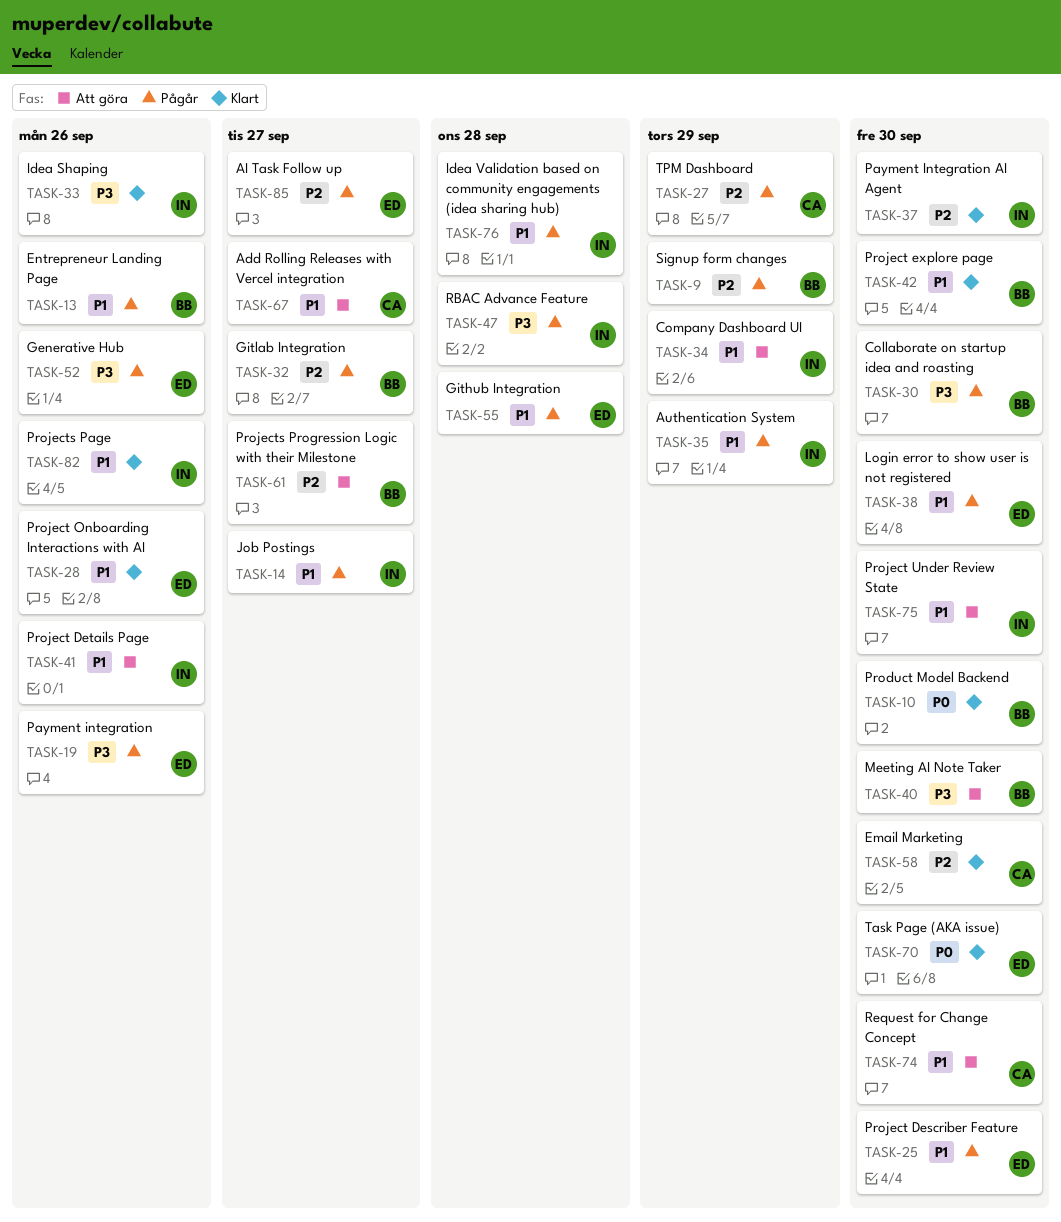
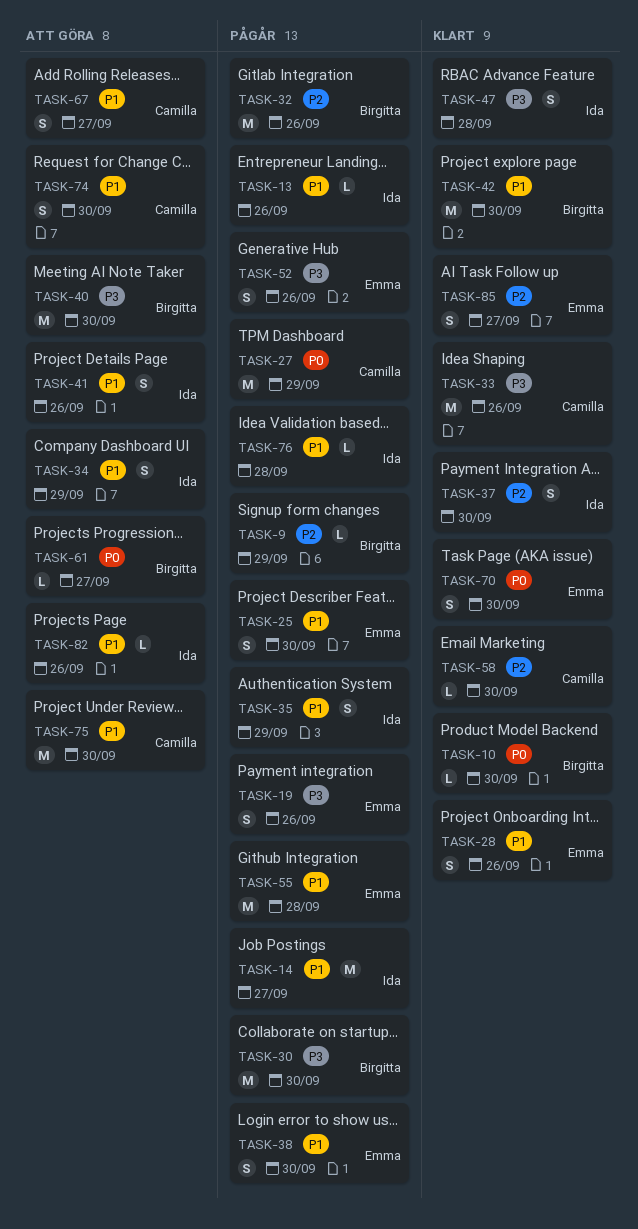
TASK-13, owner: Birgitta -> Ida
TASK-27, priority: P2 -> P0
TASK-32, due: Sep 27 -> Sep 26
TASK-33, owner: Ida -> Camilla
TASK-47, status: Pågår -> Klart
TASK-61, priority: P2 -> P0
TASK-75, owner: Ida -> Camilla
TASK-82, status: Klart -> Att göra
TASK-85, status: Pågår -> Klart

